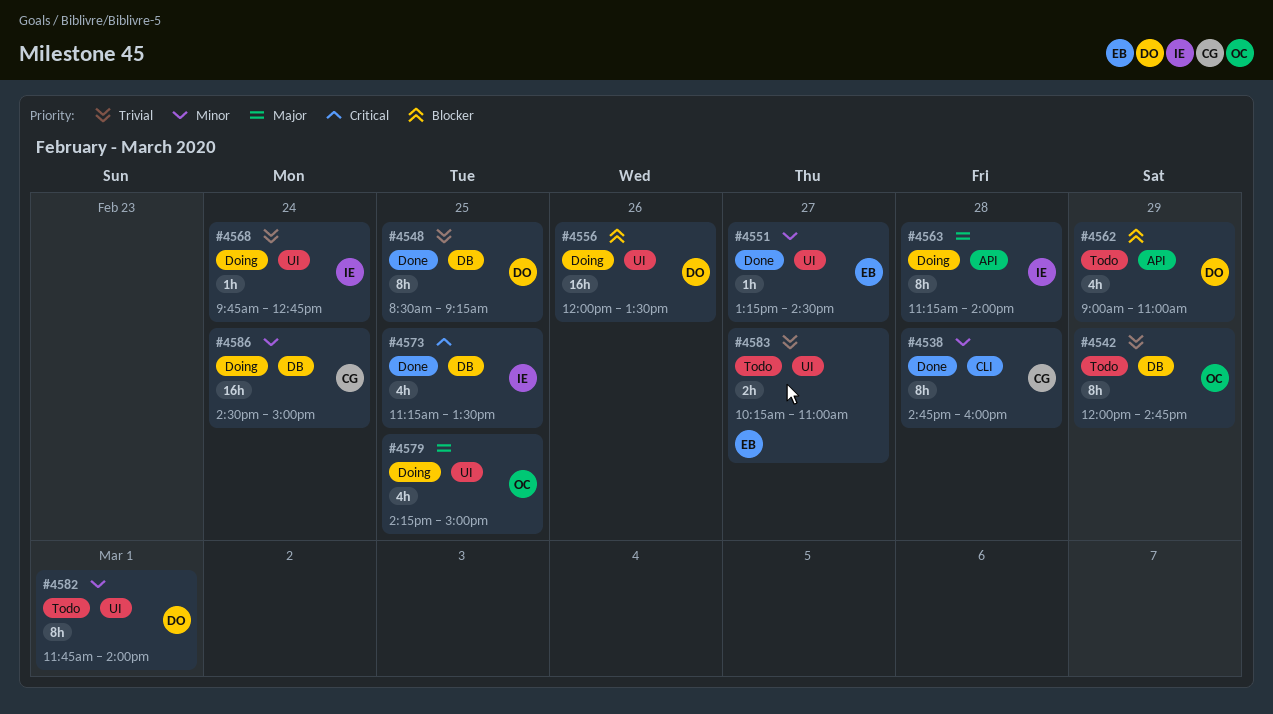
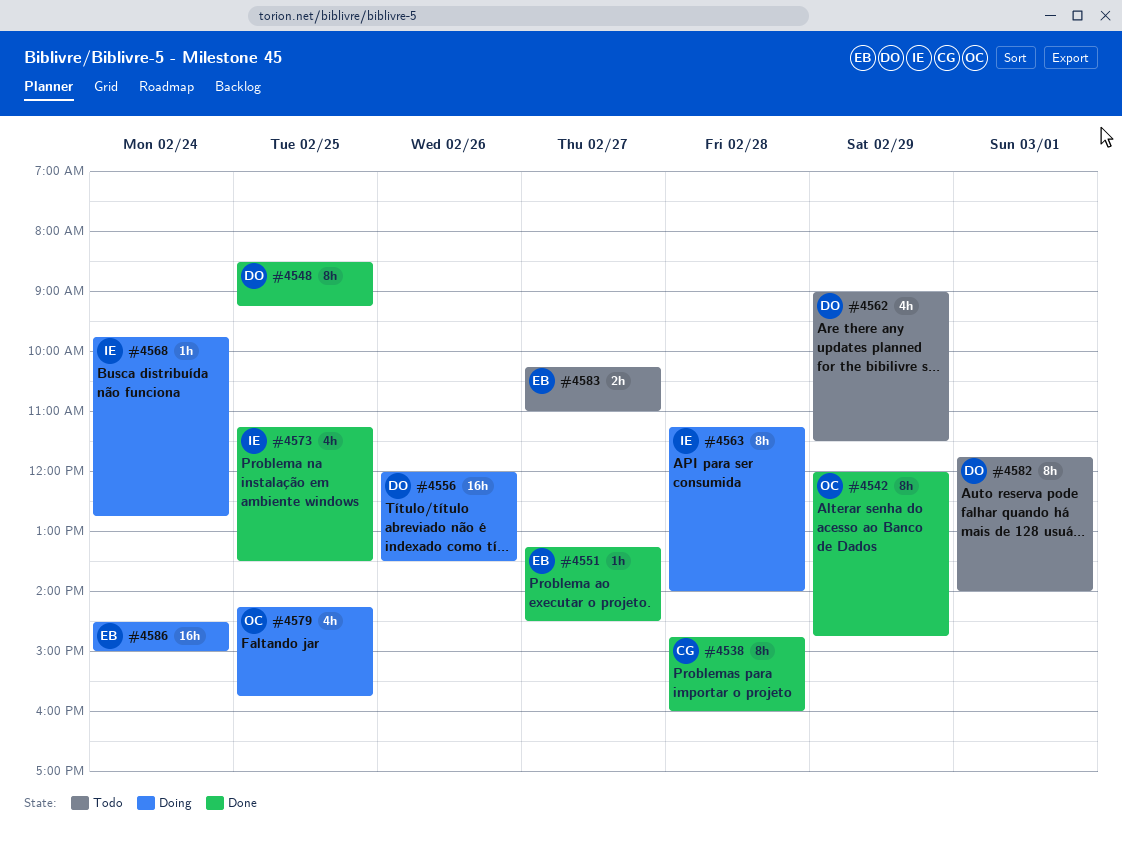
#4542, status: Todo -> Done
#4562, ends: 11:00 -> 11:30
#4579, ends: 15:00 -> 15:45
#4586, owner: CG -> EB

